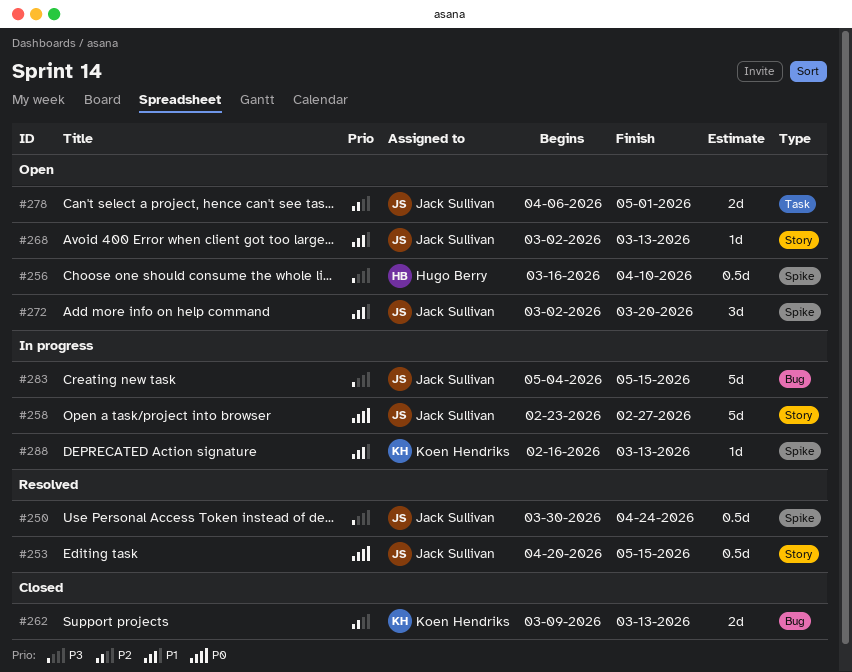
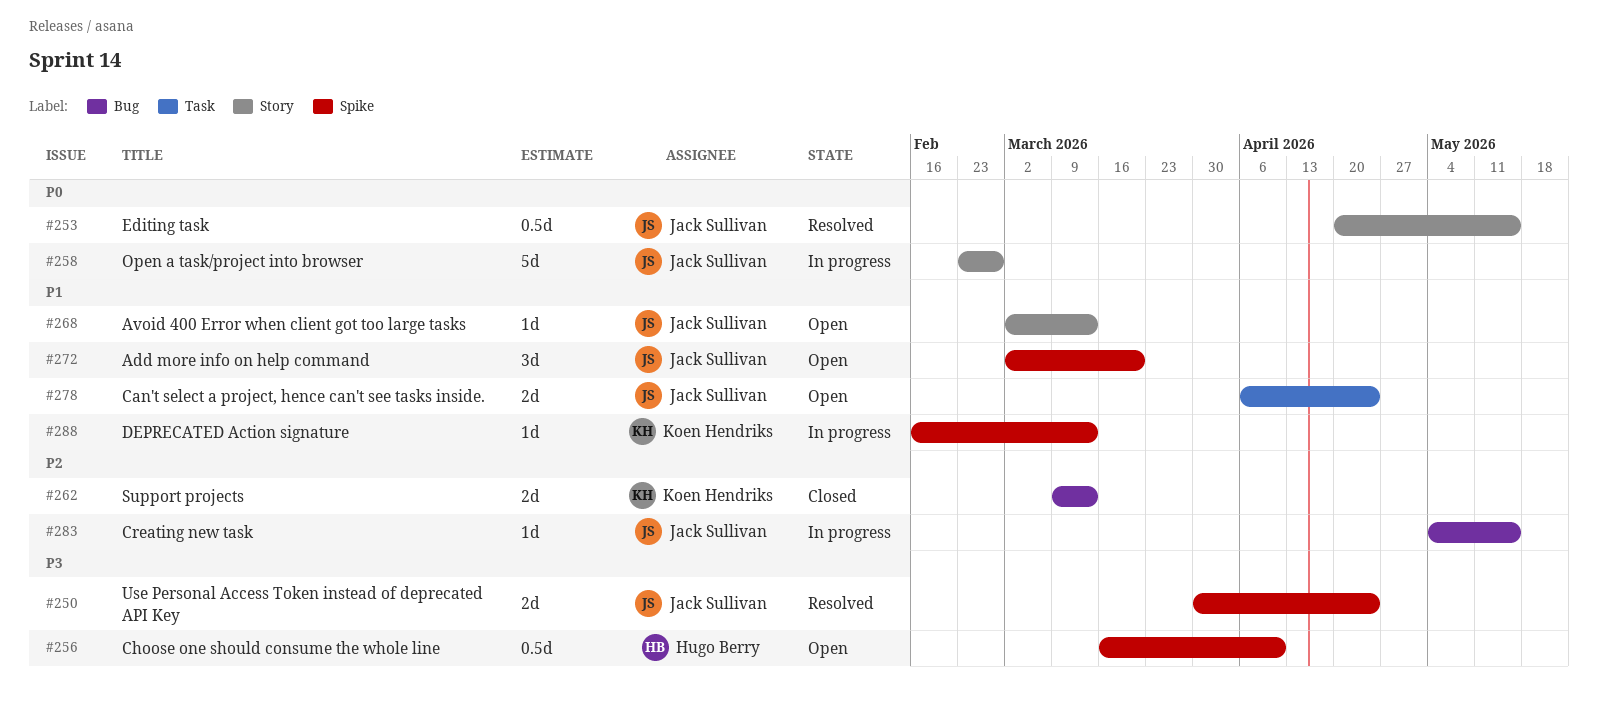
#250, estimate: 0.5d -> 2d
#278, priority: P2 -> P1
#278, due: May 1 -> Apr 24
#283, priority: P3 -> P2
#283, estimate: 5d -> 1d

